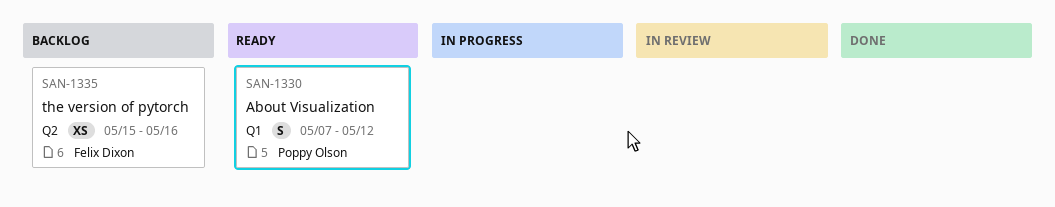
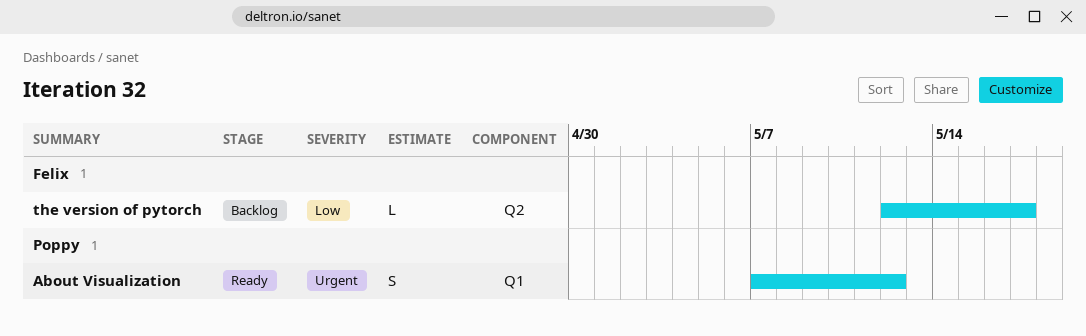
the version of pytorch, estimate: XS -> L
the version of pytorch, start: May 15 -> May 12
the version of pytorch, due: May 16 -> May 17

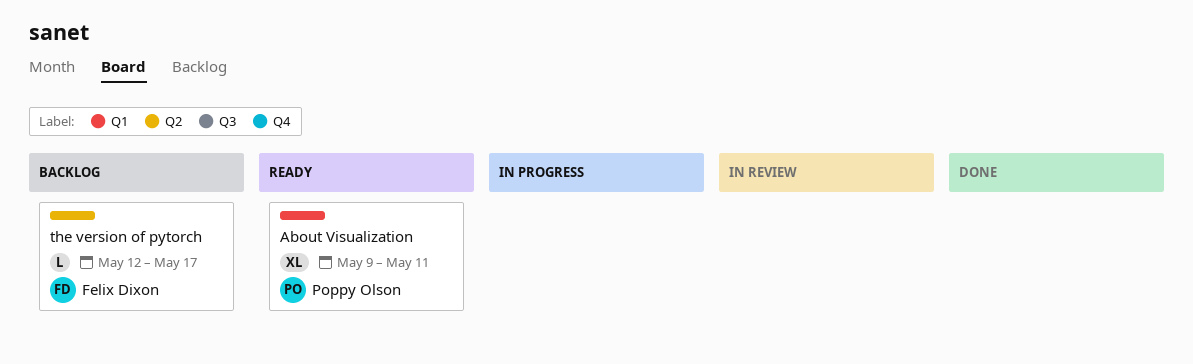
About Visualization, estimate: S -> XL
About Visualization, start: May 7 -> May 9
About Visualization, due: May 12 -> May 11

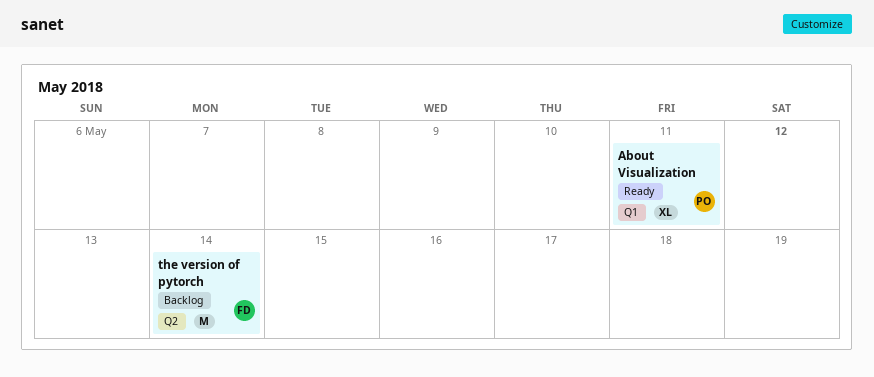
the version of pytorch, estimate: L -> M
the version of pytorch, due: May 17 -> May 14

